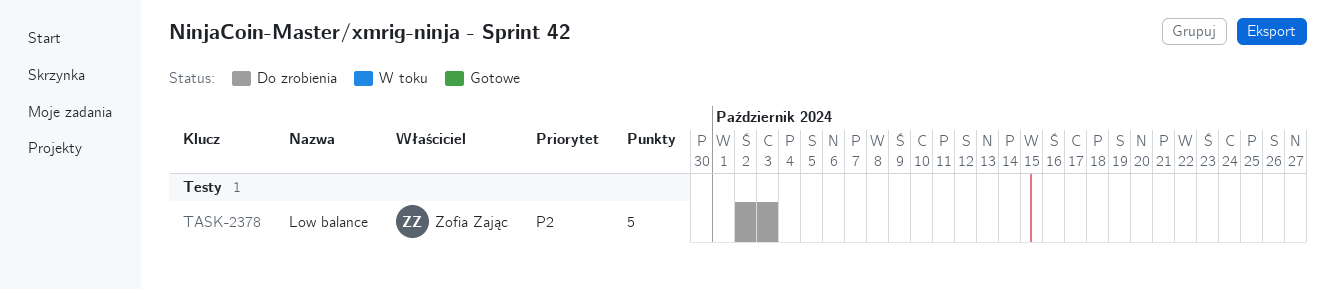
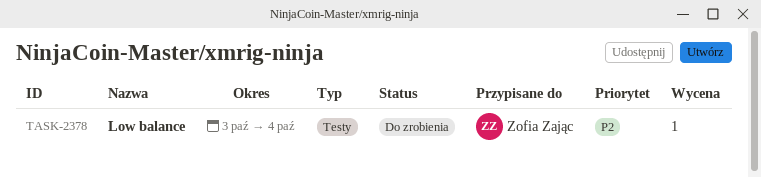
TASK-2378, estimate: 5 -> 1
TASK-2378, start: Oct 2 -> Oct 3
TASK-2378, due: Oct 3 -> Oct 4

